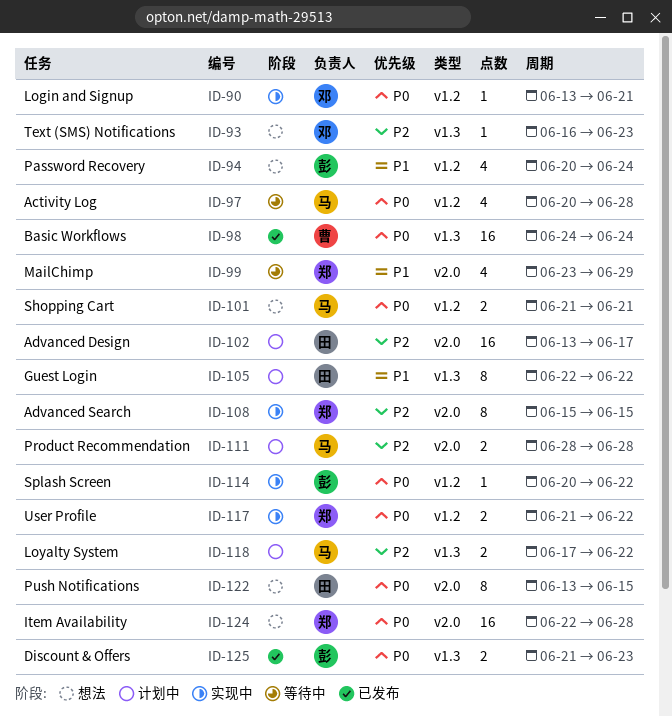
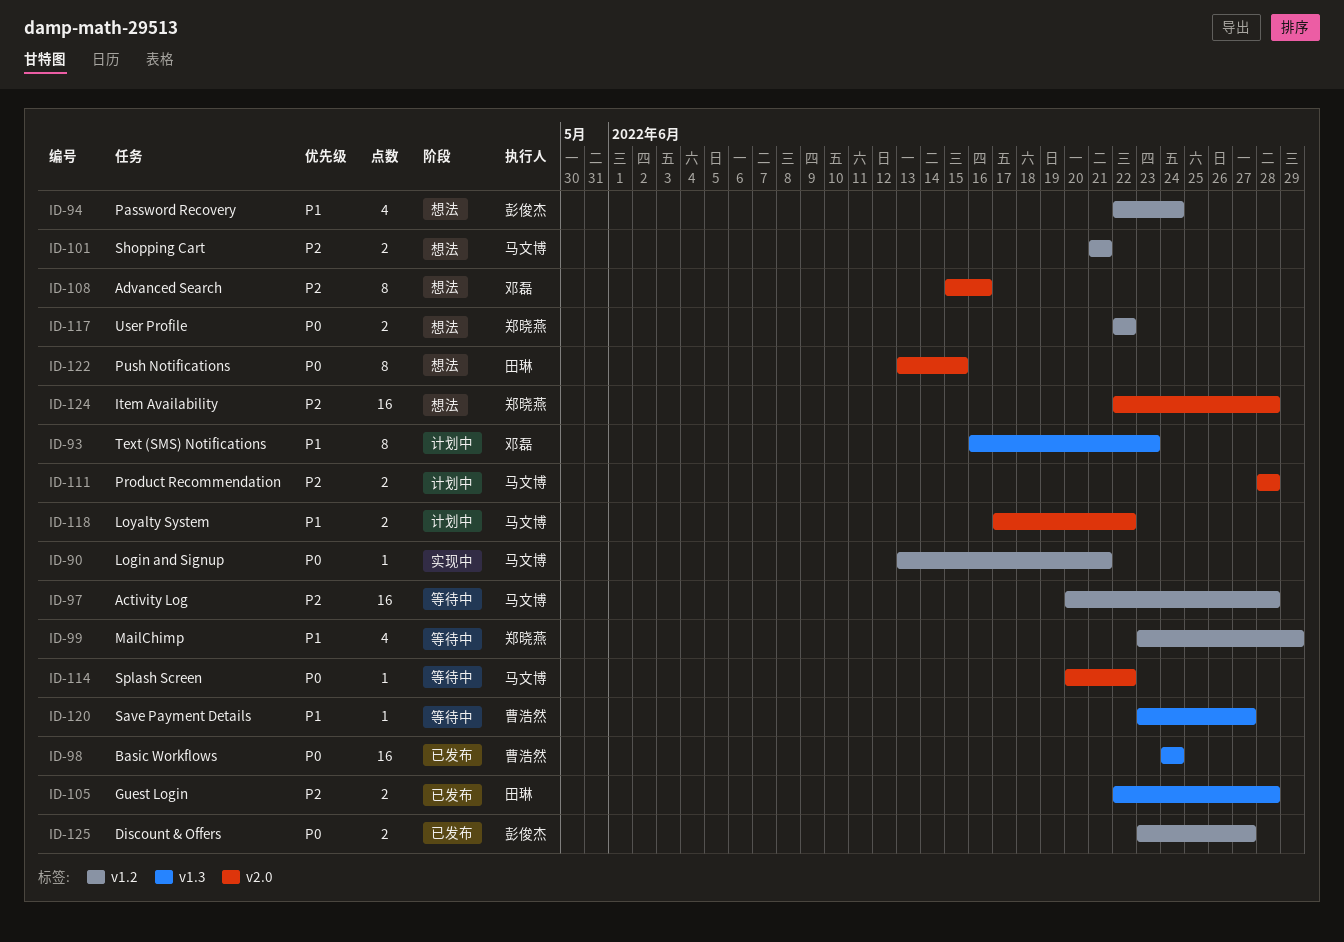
ID-90, owner: 邓磊 -> 马文博
ID-93, status: 想法 -> 计划中
ID-93, priority: P2 -> P1
ID-93, estimate: 1 -> 8
ID-94, start: Jun 20 -> Jun 22
ID-97, priority: P0 -> P2
ID-97, estimate: 4 -> 16
ID-99, label: v2.0 -> v1.2
ID-101, priority: P0 -> P2
ID-102: present -> none
ID-105, status: 计划中 -> 已发布
ID-105, priority: P1 -> P2
ID-105, estimate: 8 -> 2
ID-105, due: Jun 22 -> Jun 28
ID-108, status: 实现中 -> 想法
ID-108, owner: 郑晓燕 -> 邓磊
ID-108, due: Jun 15 -> Jun 16
ID-114, status: 实现中 -> 等待中
ID-114, owner: 彭俊杰 -> 马文博
ID-114, label: v1.2 -> v2.0
ID-117, status: 实现中 -> 想法
ID-117, start: Jun 21 -> Jun 22
ID-118, priority: P2 -> P1
ID-118, label: v1.3 -> v2.0
ID-120: none -> present
ID-124, priority: P0 -> P2
ID-125, label: v1.3 -> v1.2
ID-125, start: Jun 21 -> Jun 23
ID-125, due: Jun 23 -> Jun 27

